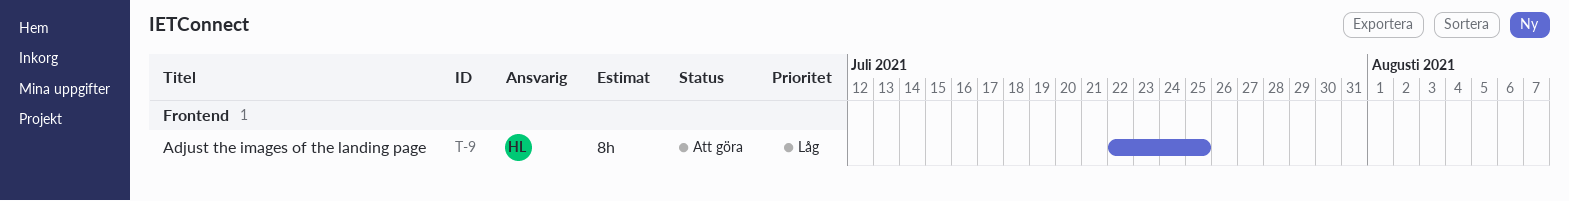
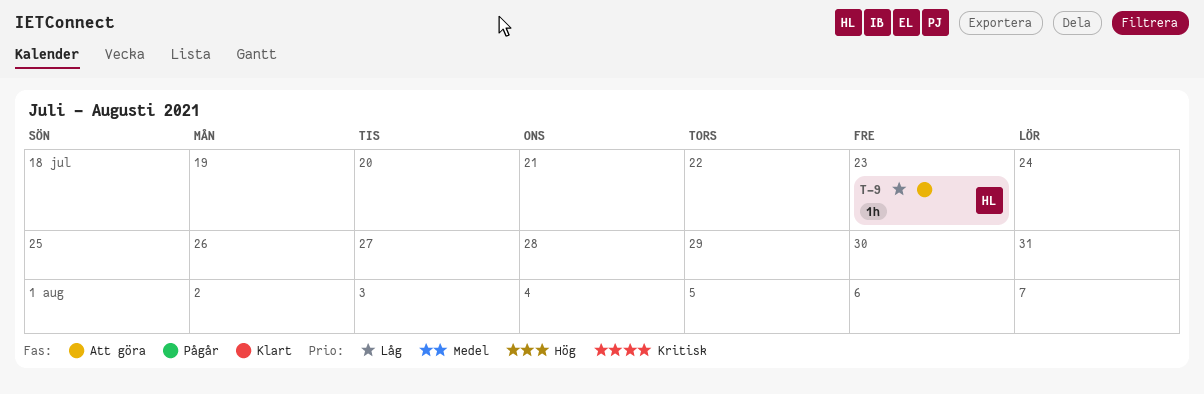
T-9, estimate: 8h -> 1h
T-9, due: Jul 25 -> Jul 23

